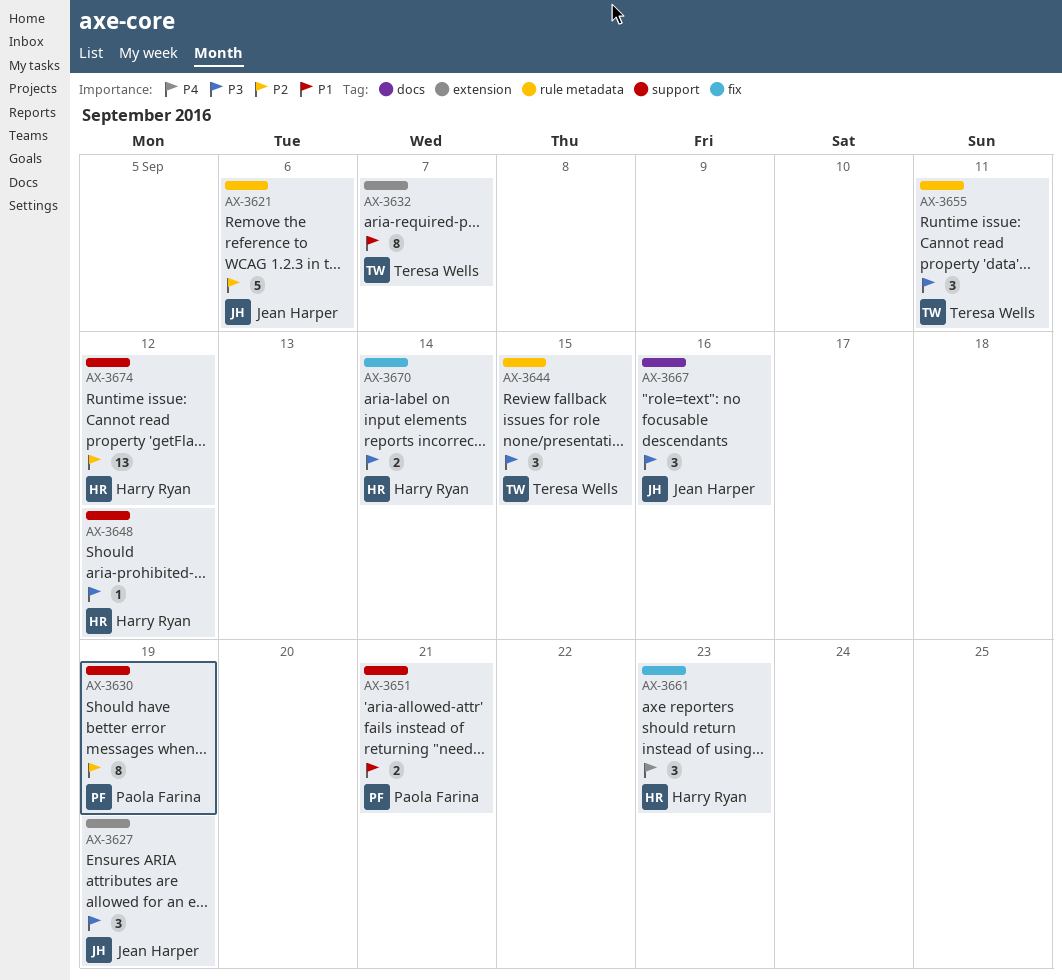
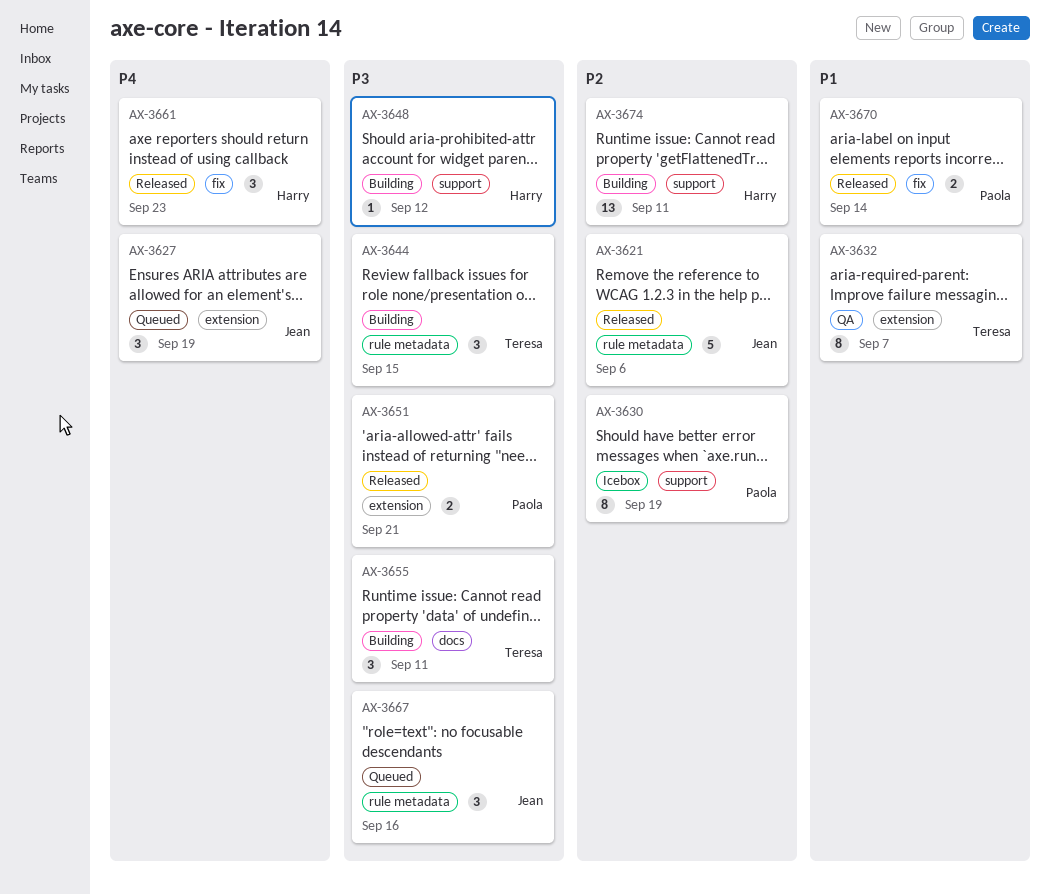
AX-3627, priority: P3 -> P4
AX-3651, priority: P1 -> P3
AX-3651, label: support -> extension
AX-3655, label: rule metadata -> docs
AX-3667, label: docs -> rule metadata
AX-3670, owner: Harry Ryan -> Paola Farina
AX-3670, priority: P3 -> P1
AX-3674, due: Sep 12 -> Sep 11

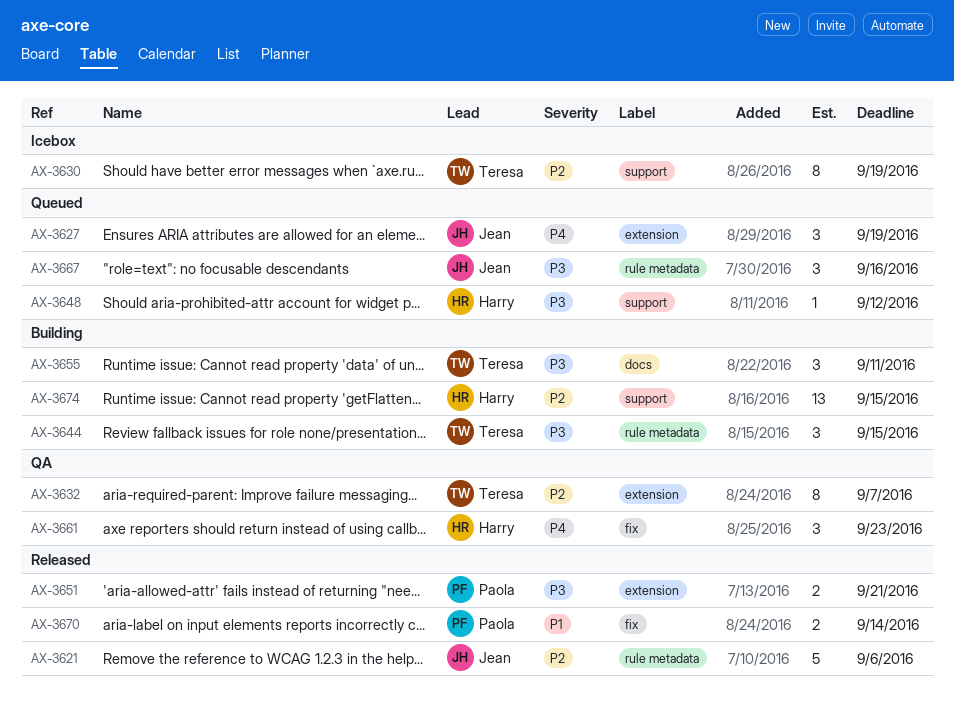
AX-3630, owner: Paola -> Teresa
AX-3632, priority: P1 -> P2
AX-3648, status: Building -> Queued
AX-3661, status: Released -> QA
AX-3674, due: Sep 11 -> Sep 15

